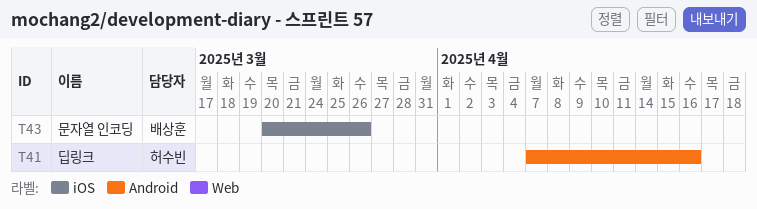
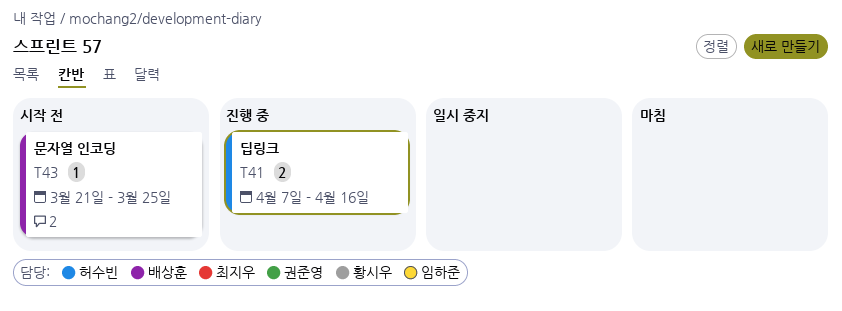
T43, start: Mar 20 -> Mar 21
T43, due: Mar 26 -> Mar 25

